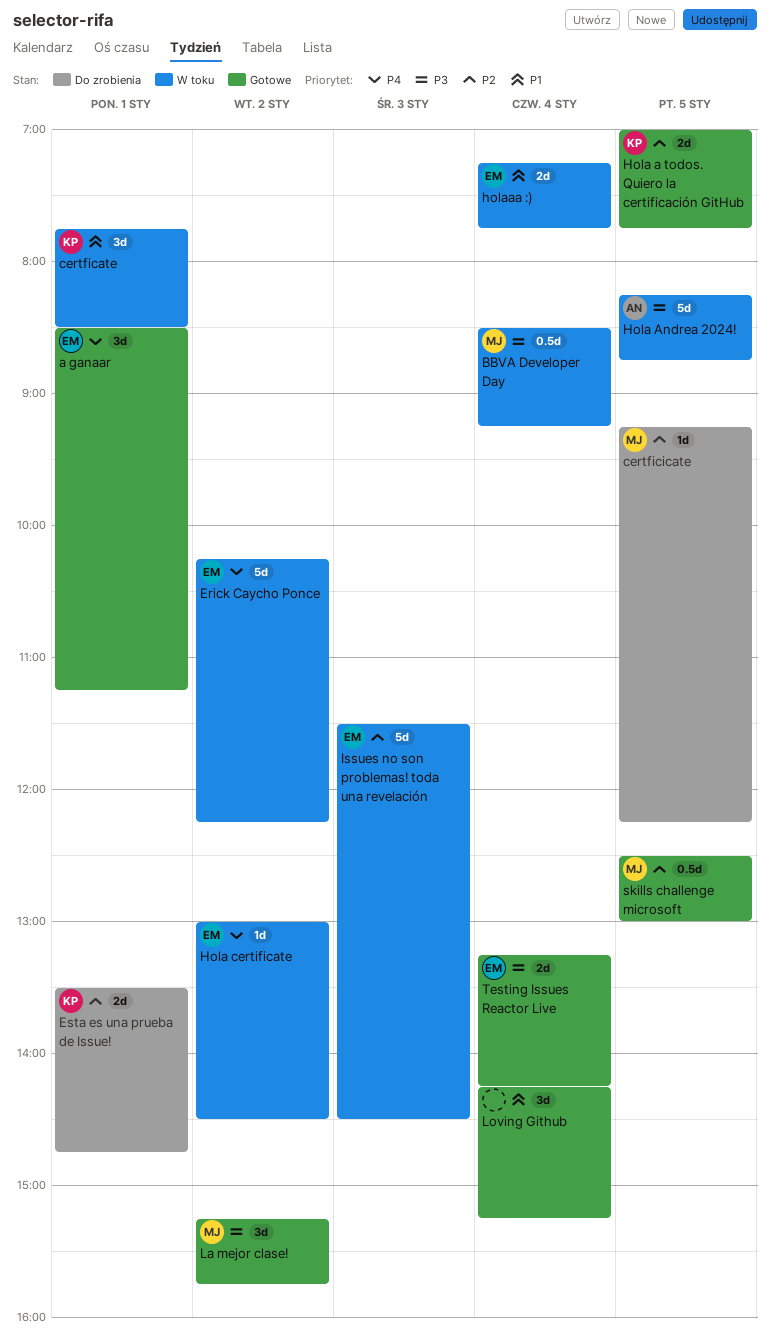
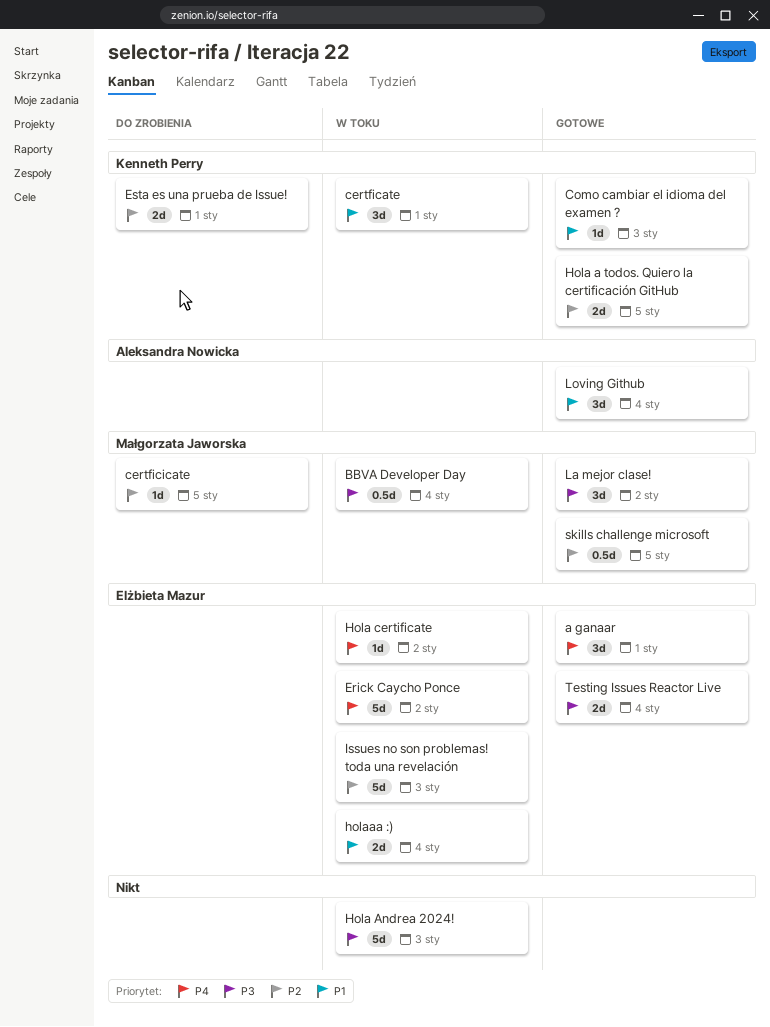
Como cambiar el idioma del examen ?: none -> present
Hola Andrea 2024!, owner: Aleksandra Nowicka -> none
Hola Andrea 2024!, day: Jan 5 -> Jan 3
Loving Github, owner: none -> Aleksandra Nowicka

